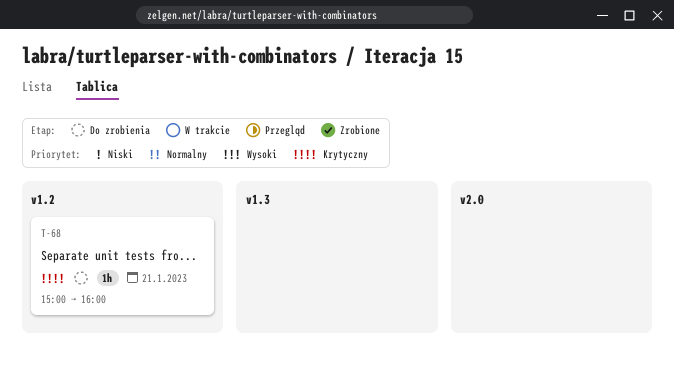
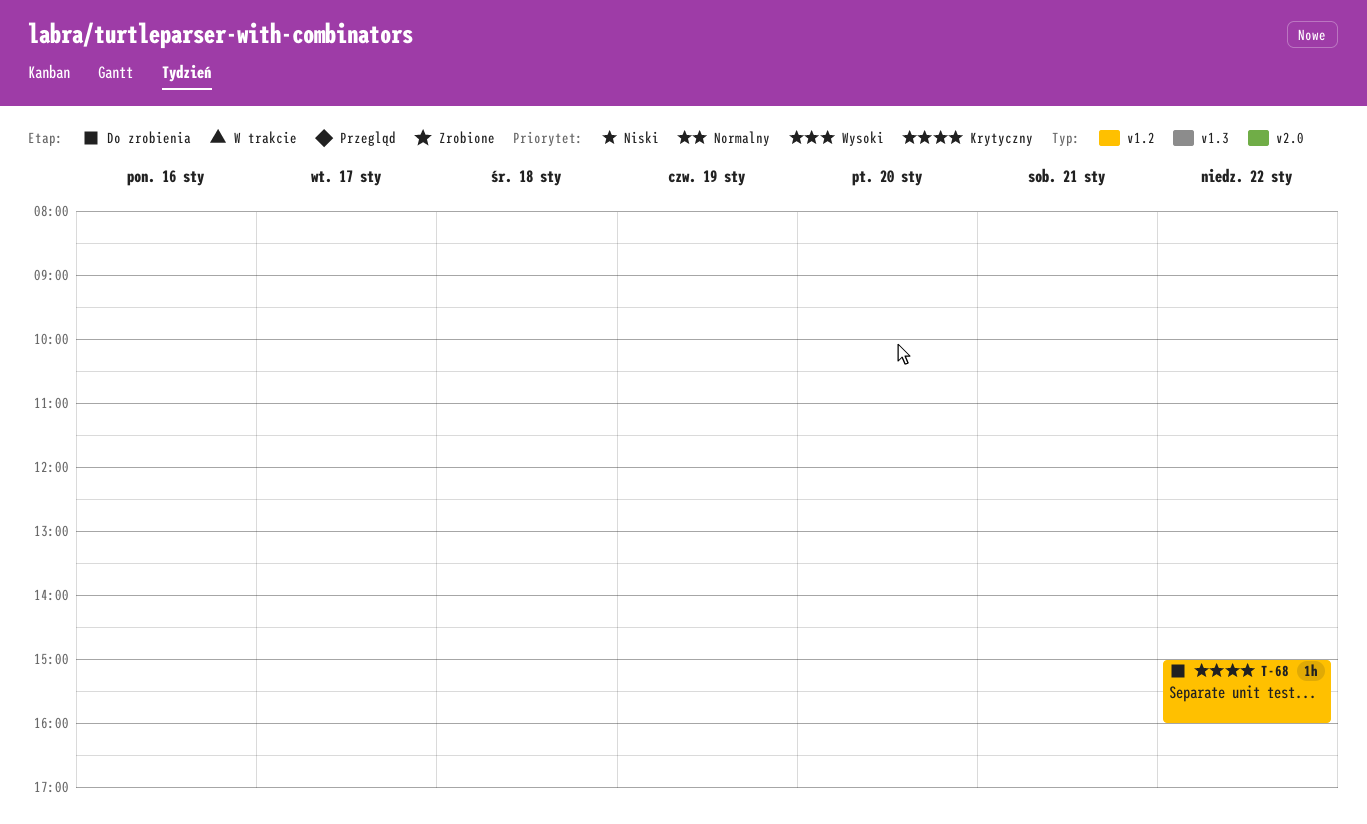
T-68, day: Jan 21 -> Jan 22

